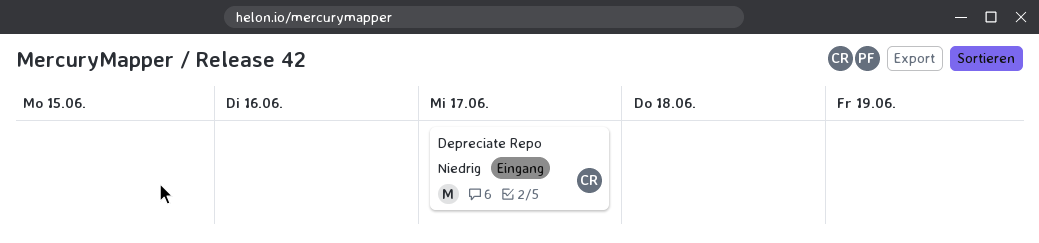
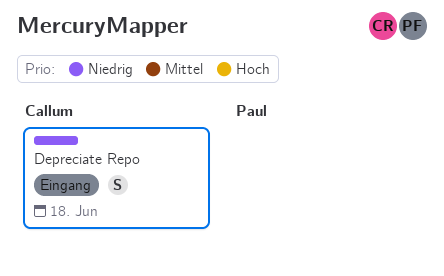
Depreciate Repo, estimate: M -> S
Depreciate Repo, due: Jun 17 -> Jun 18

